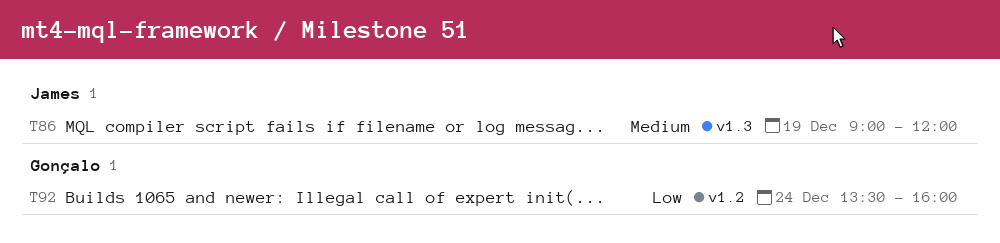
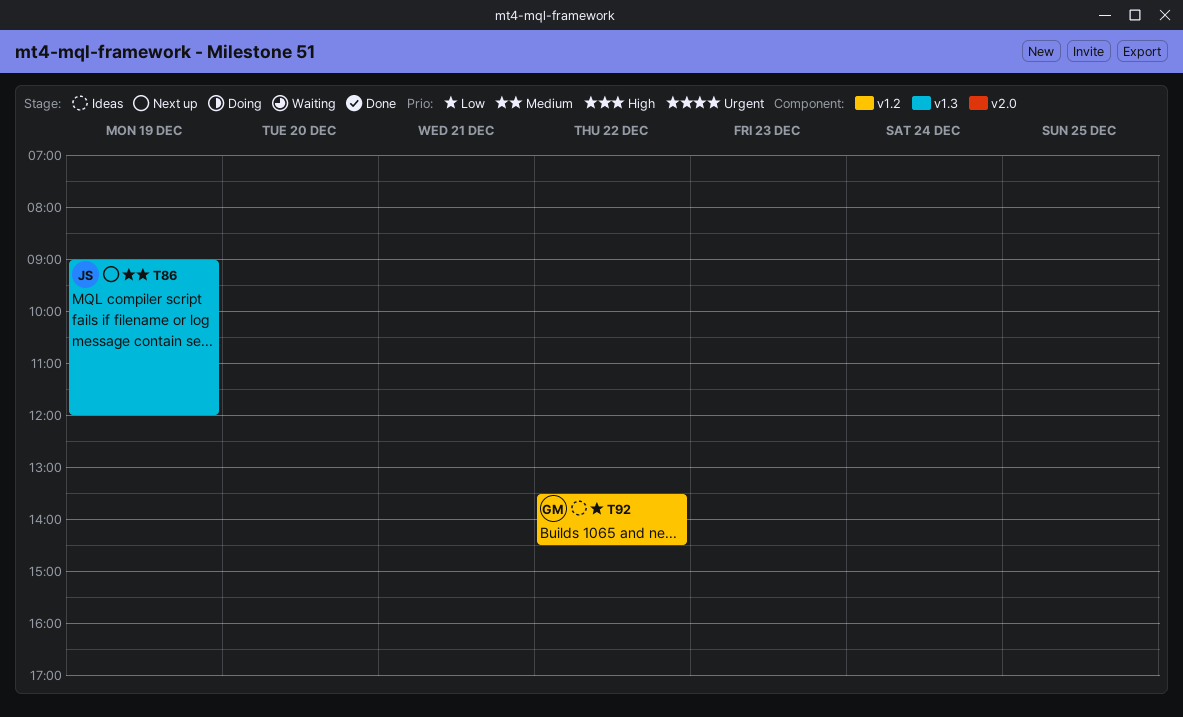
T92, day: Dec 24 -> Dec 22
T92, ends: 16:00 -> 14:30

